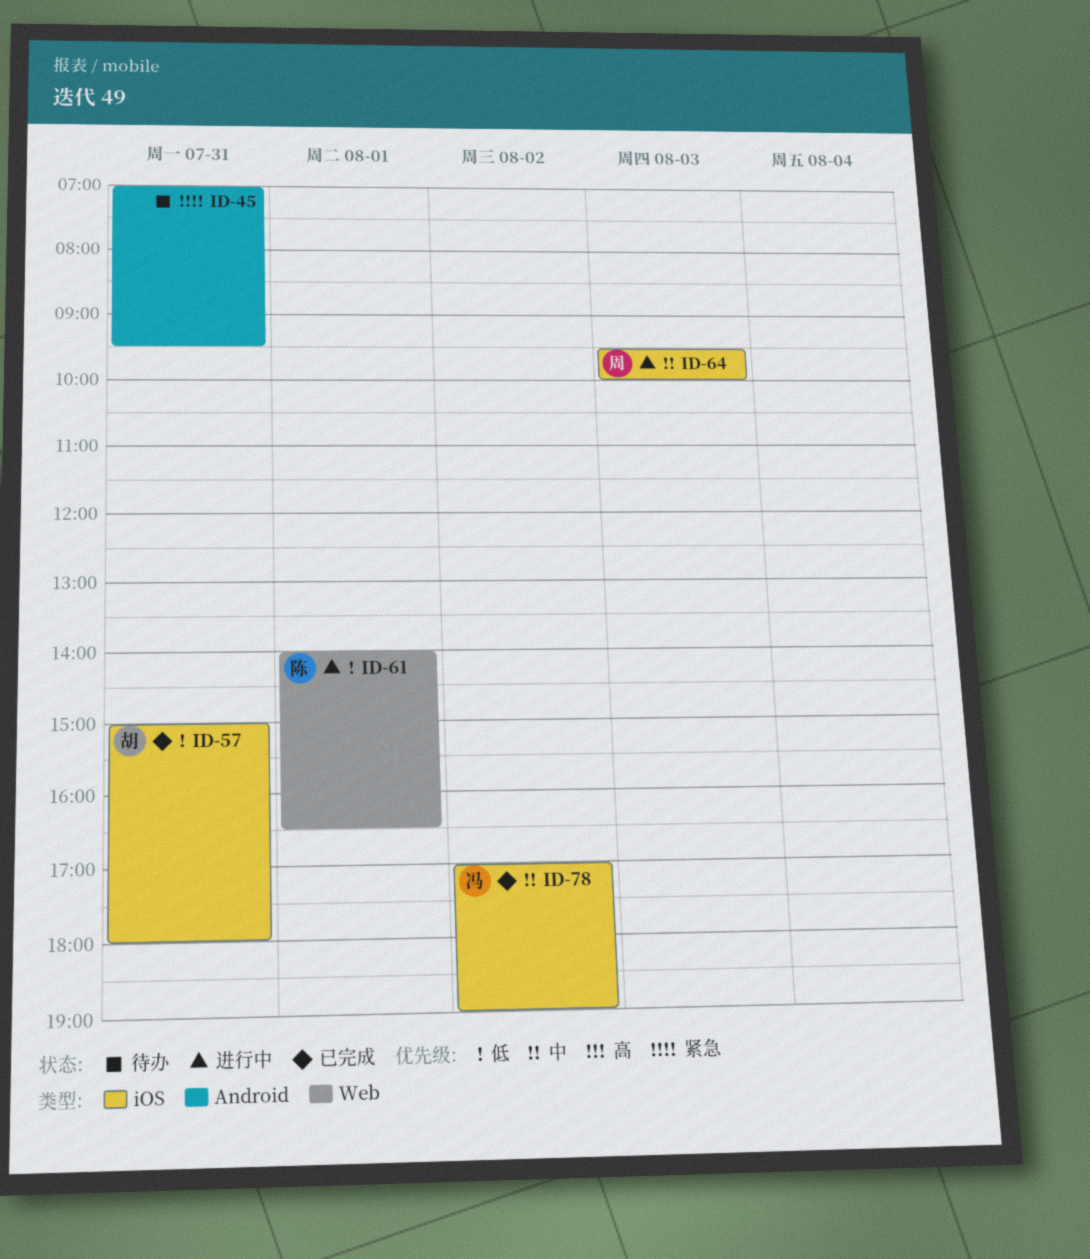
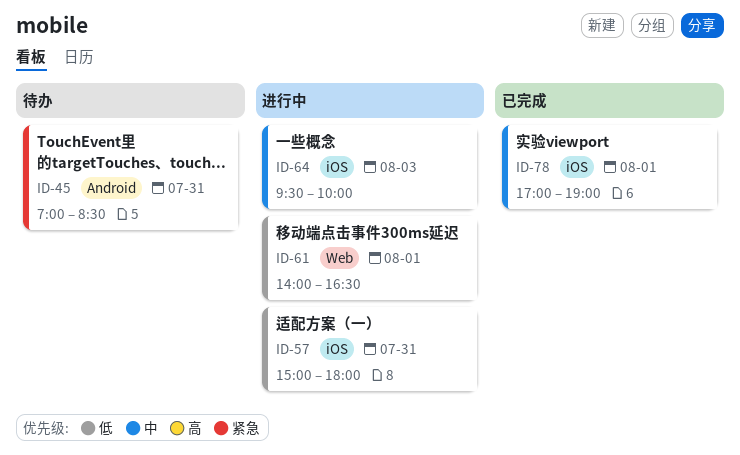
ID-45, ends: 09:30 -> 08:30
ID-57, status: 已完成 -> 进行中
ID-78, day: Aug 2 -> Aug 1

